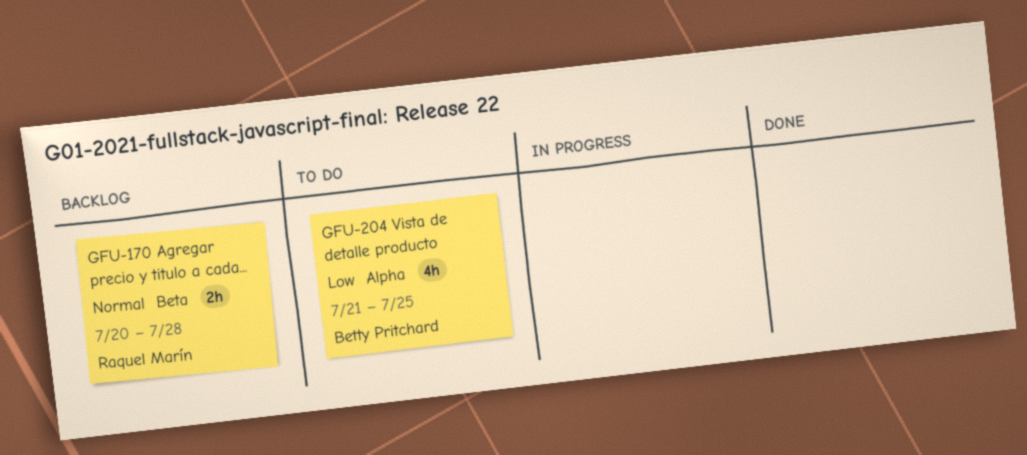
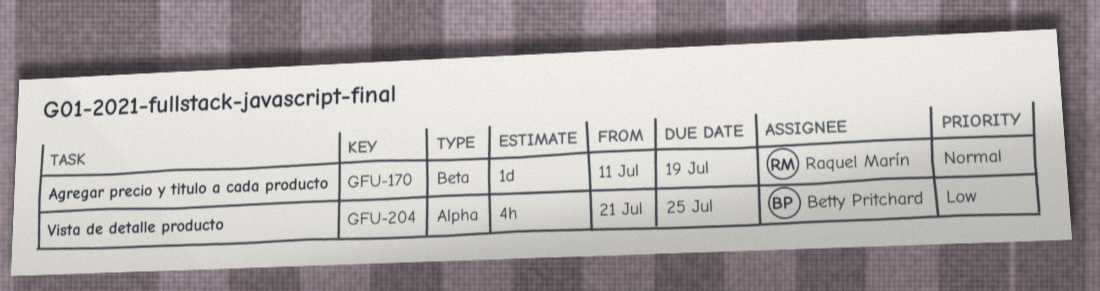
GFU-170, estimate: 2h -> 1d
GFU-170, start: Jul 20 -> Jul 11
GFU-170, due: Jul 28 -> Jul 19

